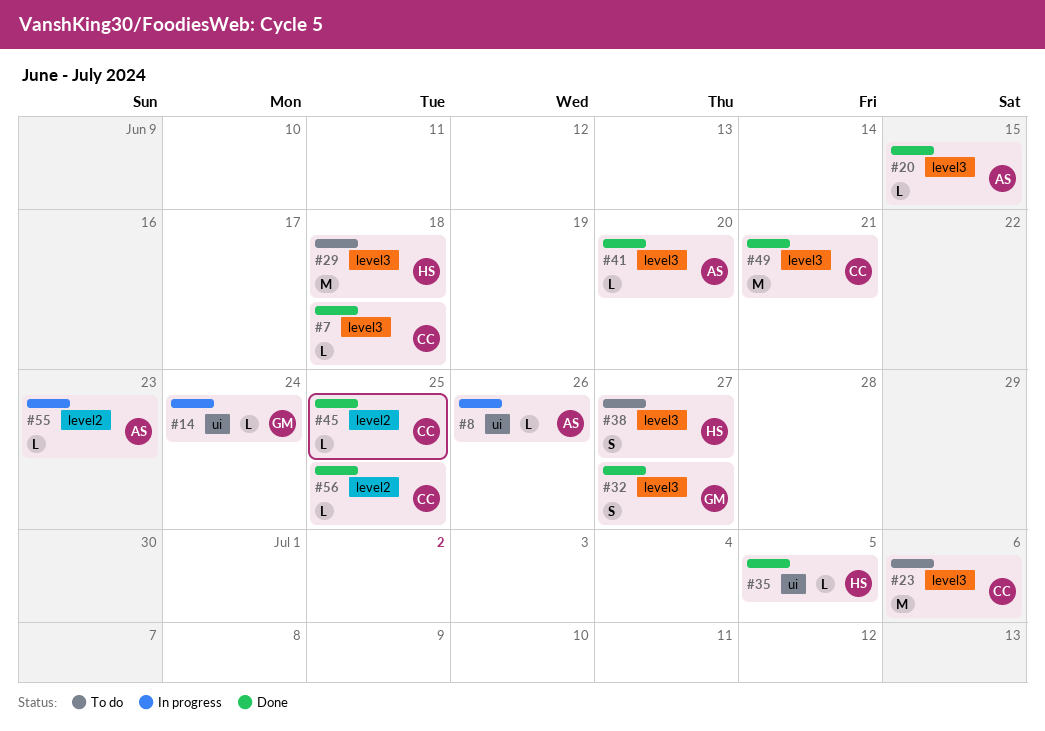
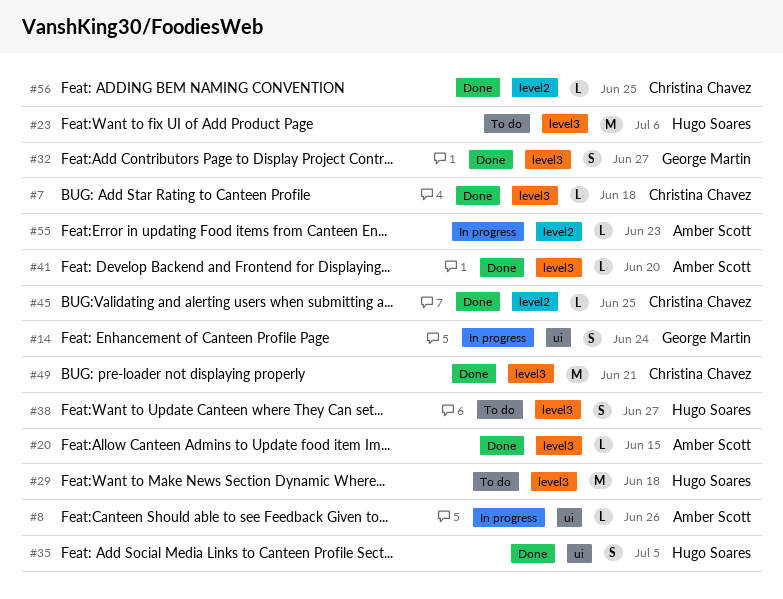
#14, estimate: L -> S
#23, owner: Christina Chavez -> Hugo Soares
#35, estimate: L -> S

